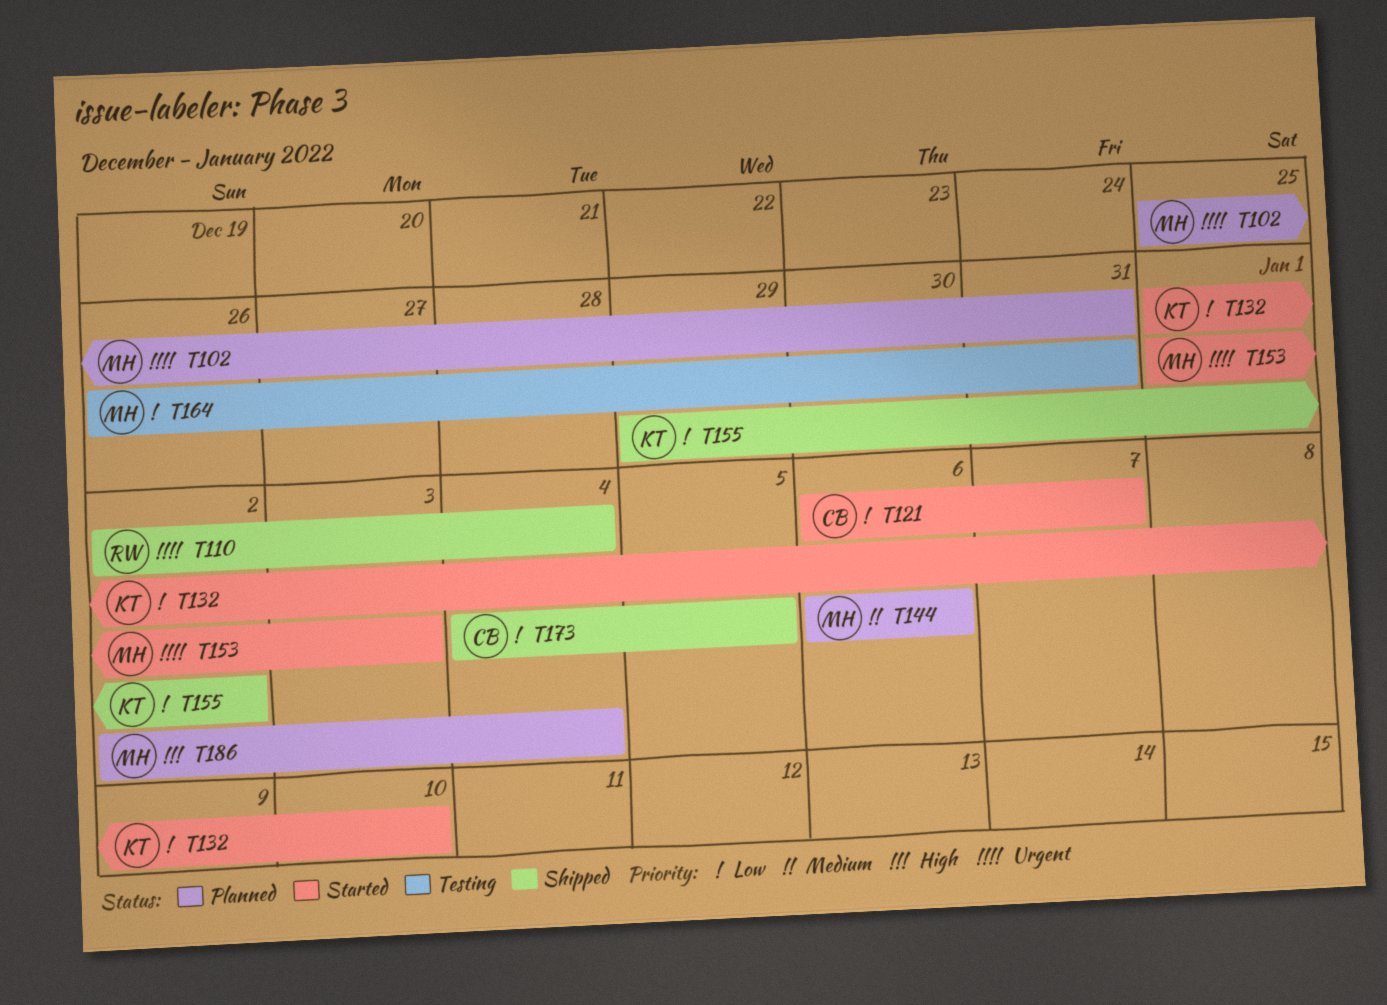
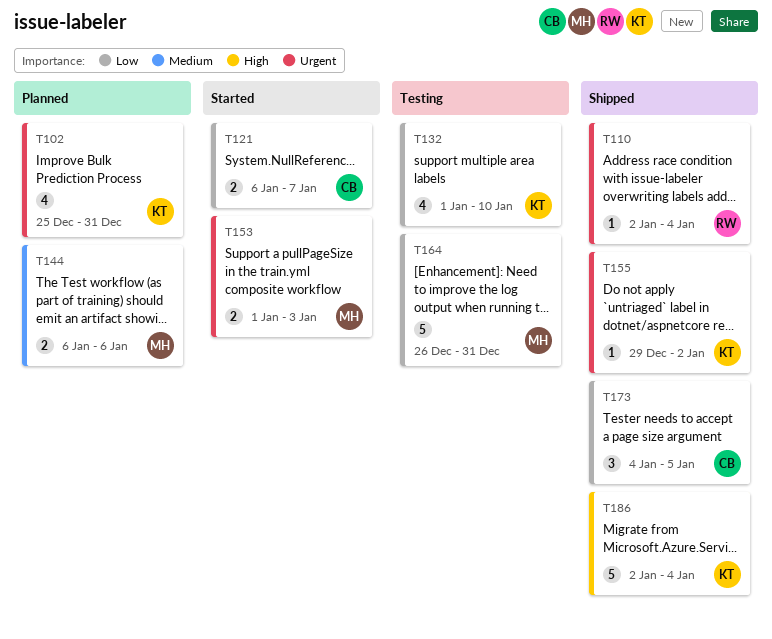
T102, owner: MH -> KT
T132, status: Started -> Testing
T155, priority: Low -> Urgent
T186, status: Planned -> Shipped
T186, owner: MH -> KT

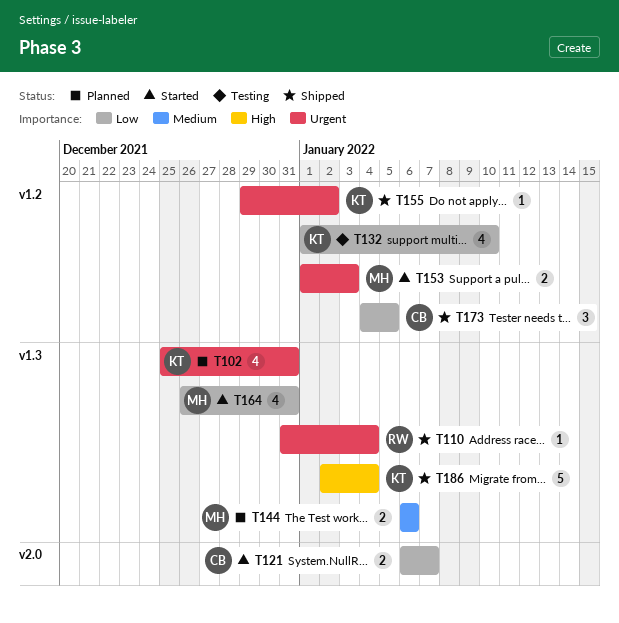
T110, start: Jan 2 -> Dec 31
T164, status: Testing -> Started
T164, estimate: 5 -> 4

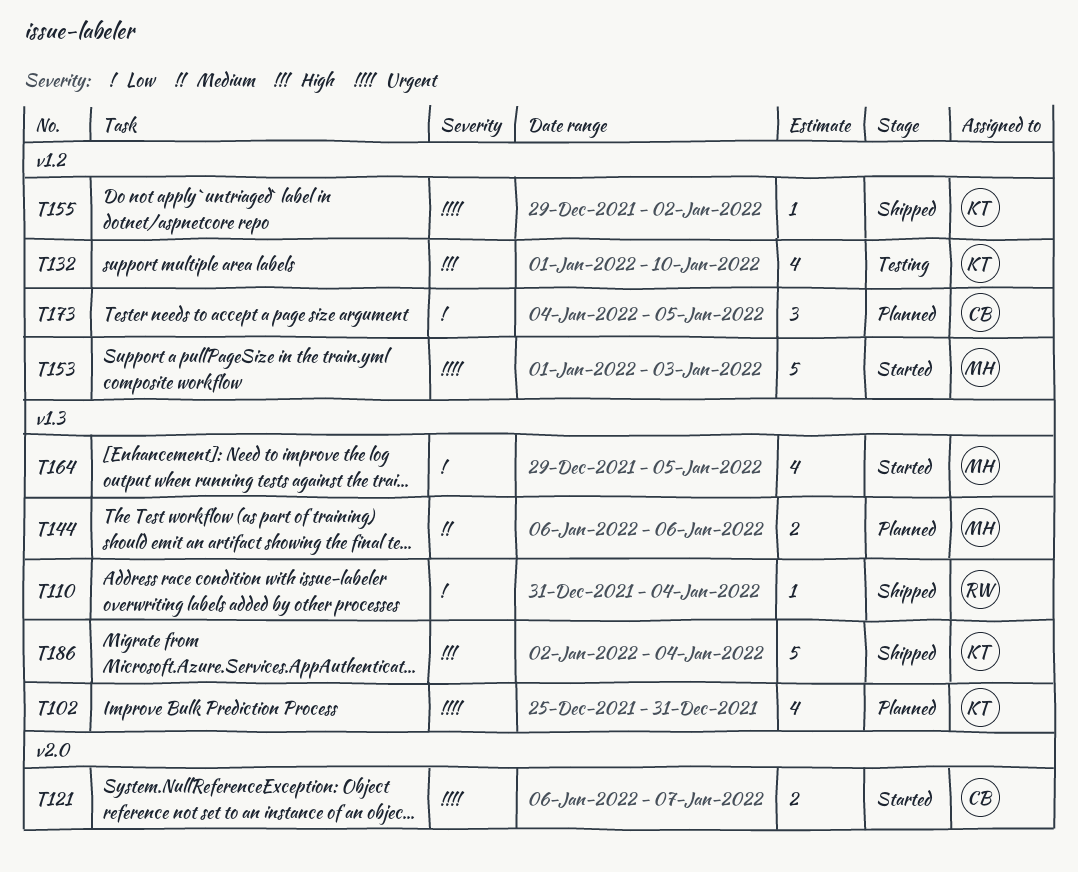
T110, priority: Urgent -> Low
T121, priority: Low -> Urgent
T132, priority: Low -> High
T153, estimate: 2 -> 5
T164, start: Dec 26 -> Dec 29
T164, due: Dec 31 -> Jan 5
T173, status: Shipped -> Planned

